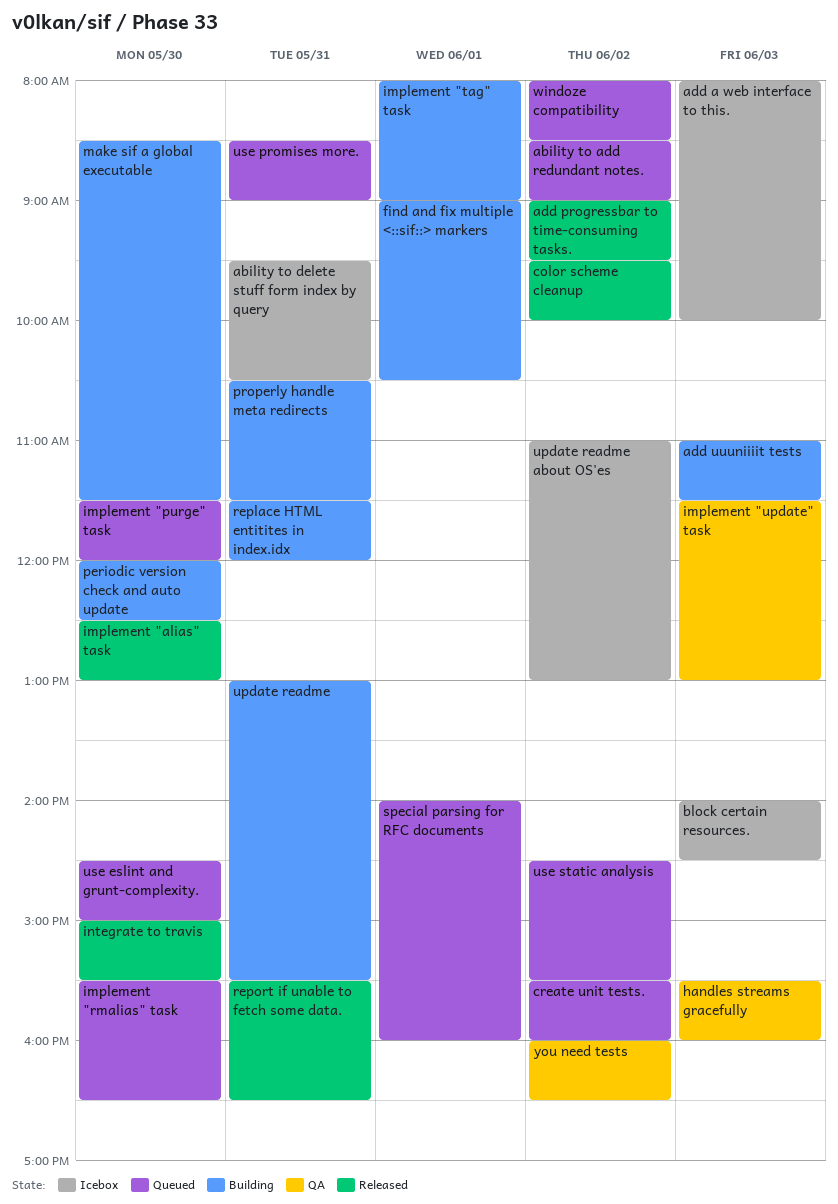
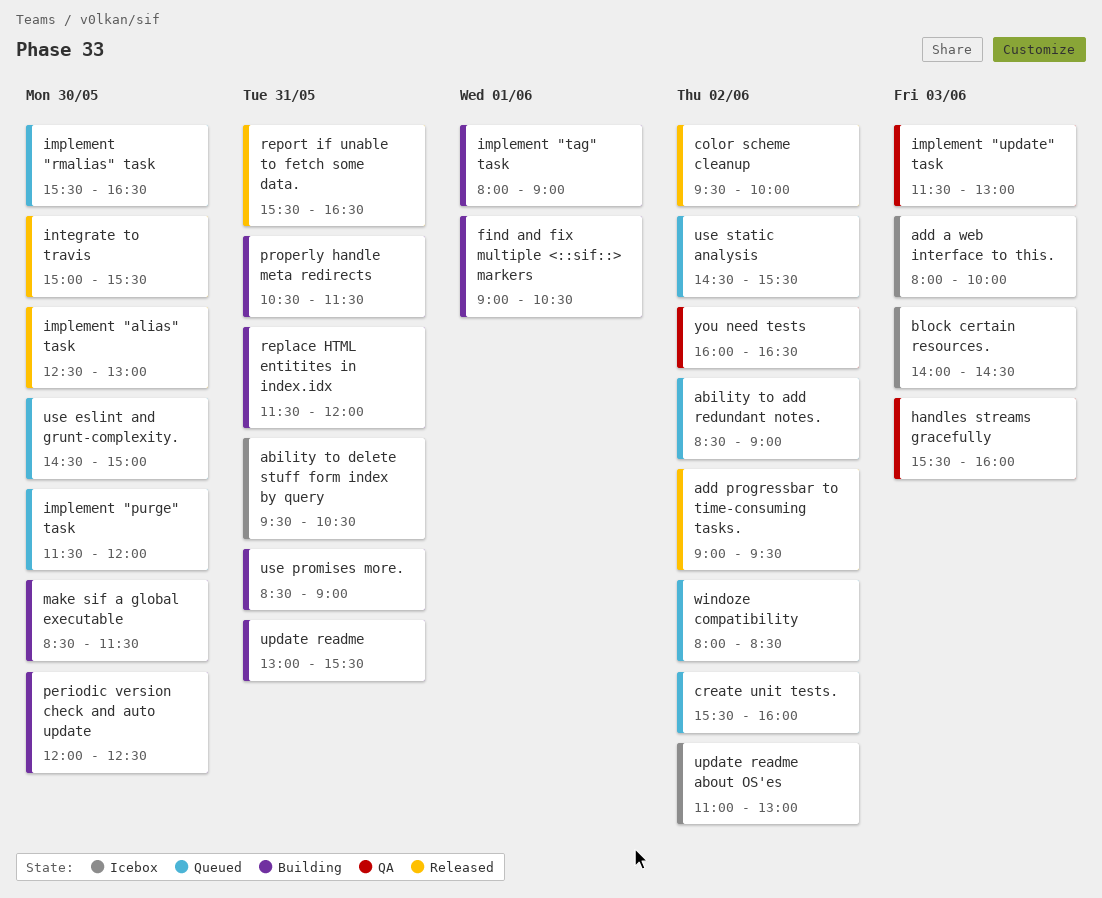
add uuuniiiit tests: present -> none
special parsing for RFC documents: present -> none
use promises more., status: Queued -> Building

